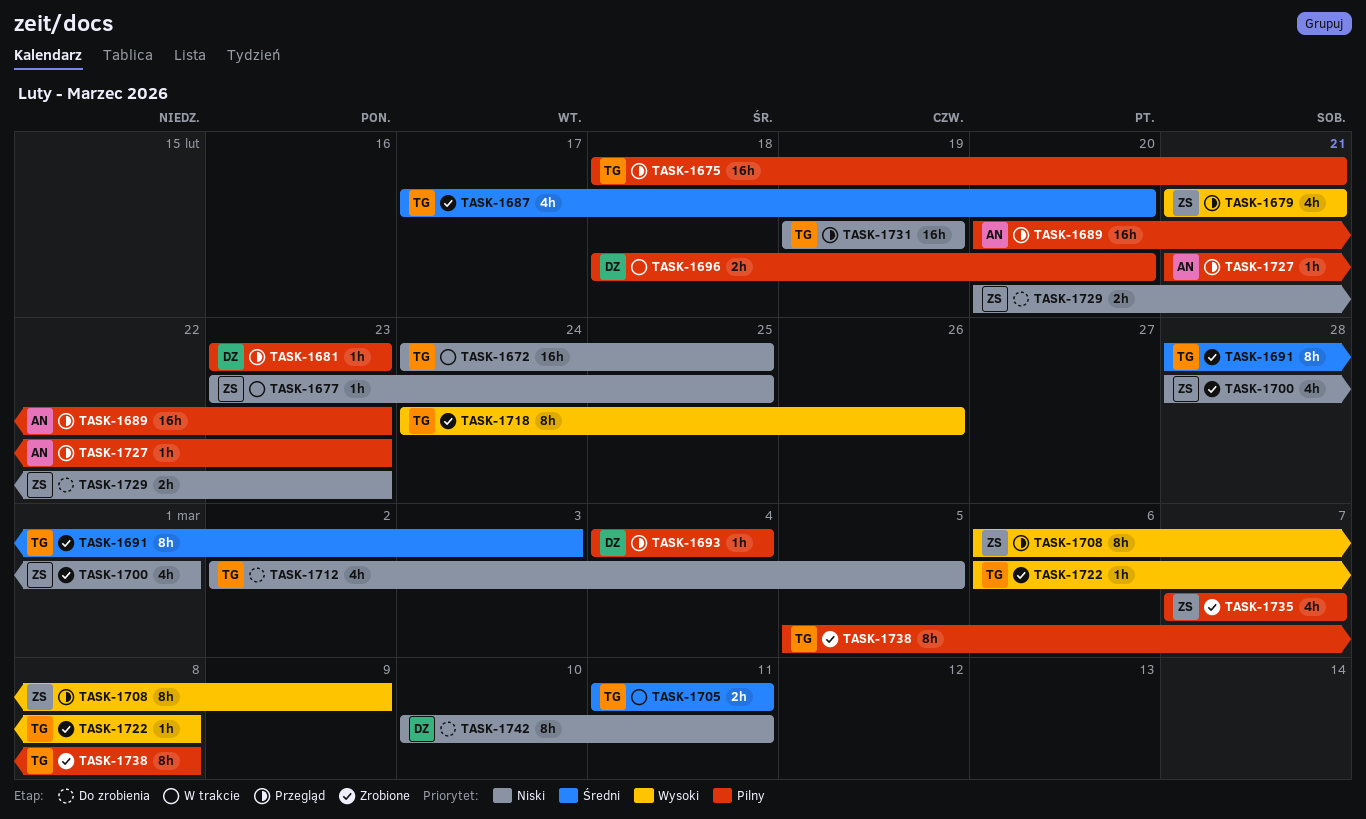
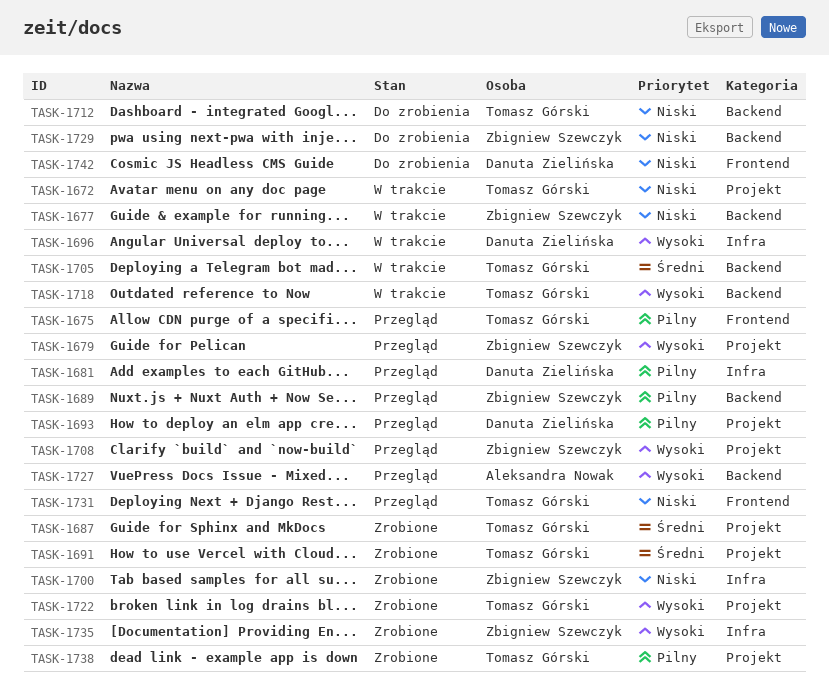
TASK-1689, owner: Aleksandra Nowak -> Zbigniew Szewczyk
TASK-1696, priority: Pilny -> Wysoki
TASK-1718, status: Zrobione -> W trakcie
TASK-1727, priority: Pilny -> Wysoki
TASK-1735, priority: Pilny -> Wysoki

